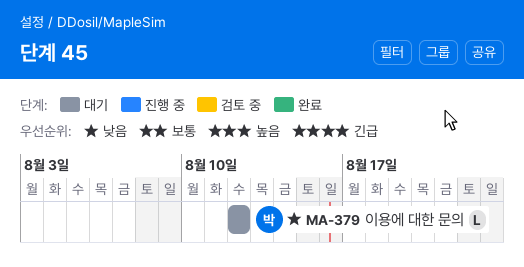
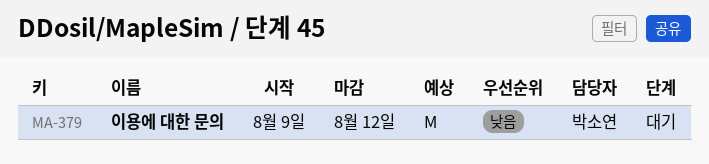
MA-379, estimate: L -> M
MA-379, start: Aug 12 -> Aug 9

